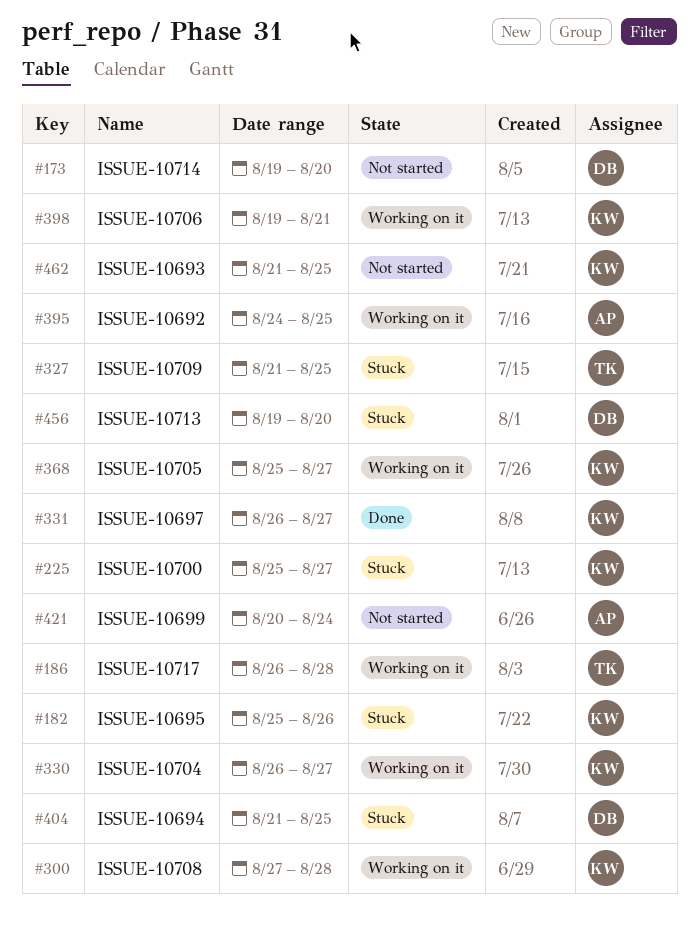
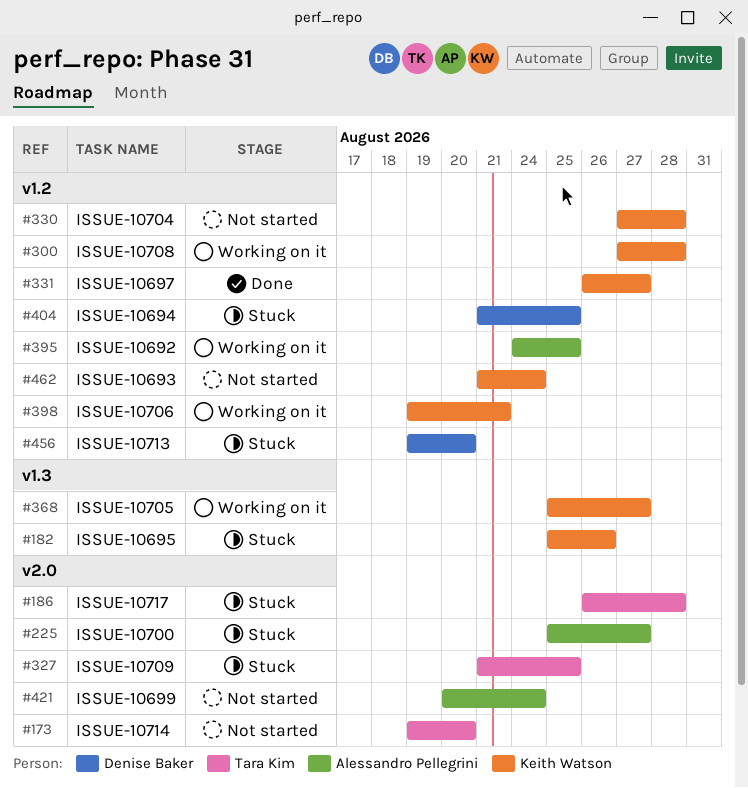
#173, owner: Denise Baker -> Tara Kim
#186, status: Working on it -> Stuck
#225, owner: Keith Watson -> Alessandro Pellegrini
#330, status: Working on it -> Not started
#330, start: Aug 26 -> Aug 27
#330, due: Aug 27 -> Aug 28
#462, due: Aug 25 -> Aug 24

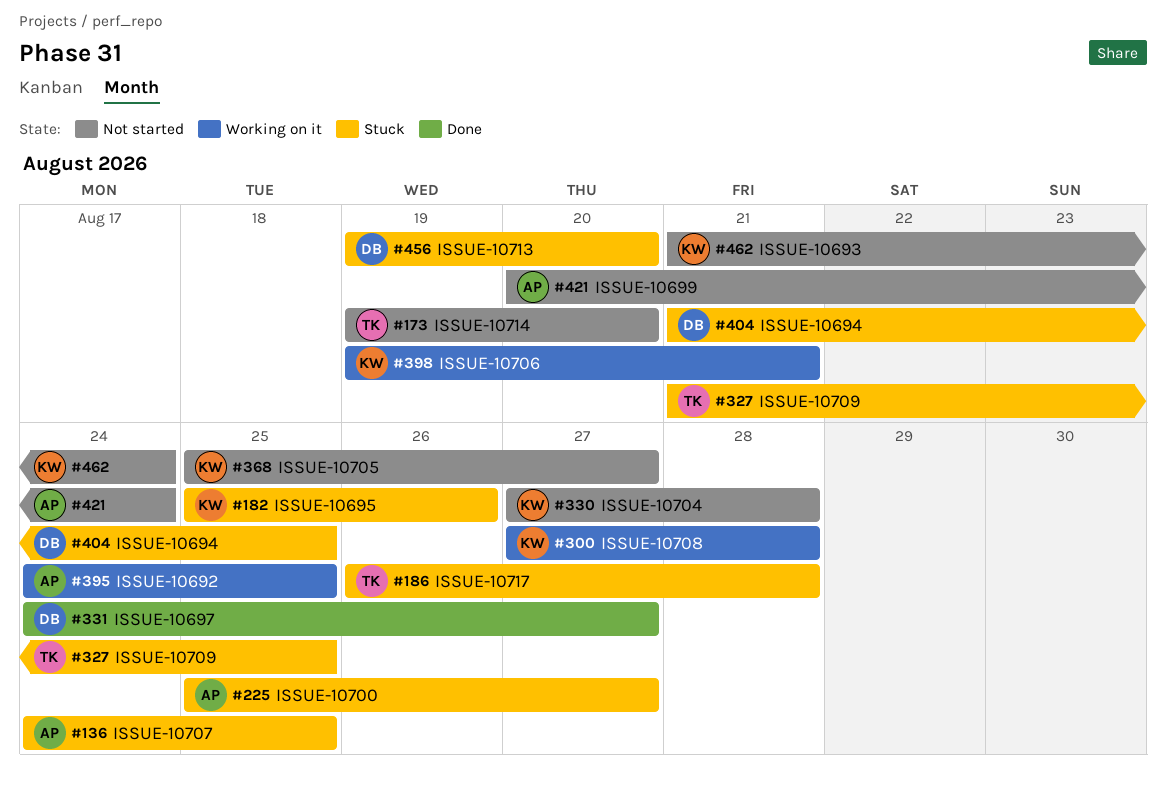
#136: none -> present
#331, owner: Keith Watson -> Denise Baker
#331, start: Aug 26 -> Aug 24
#368, status: Working on it -> Not started

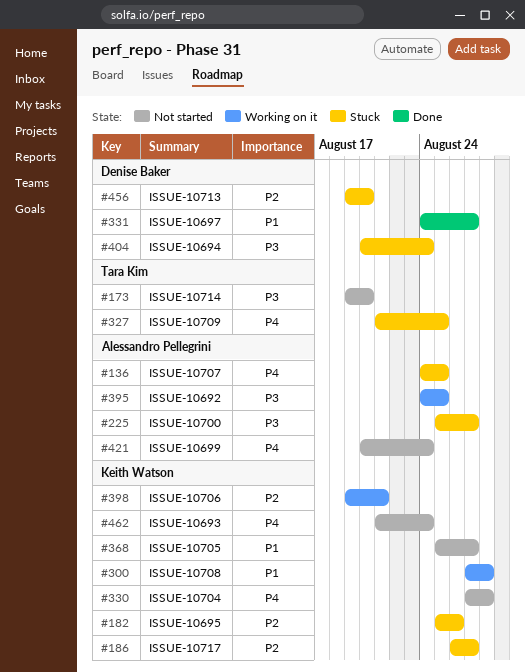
#186, owner: Tara Kim -> Keith Watson
#186, due: Aug 28 -> Aug 27
#404, start: Aug 21 -> Aug 20
#404, due: Aug 25 -> Aug 24

